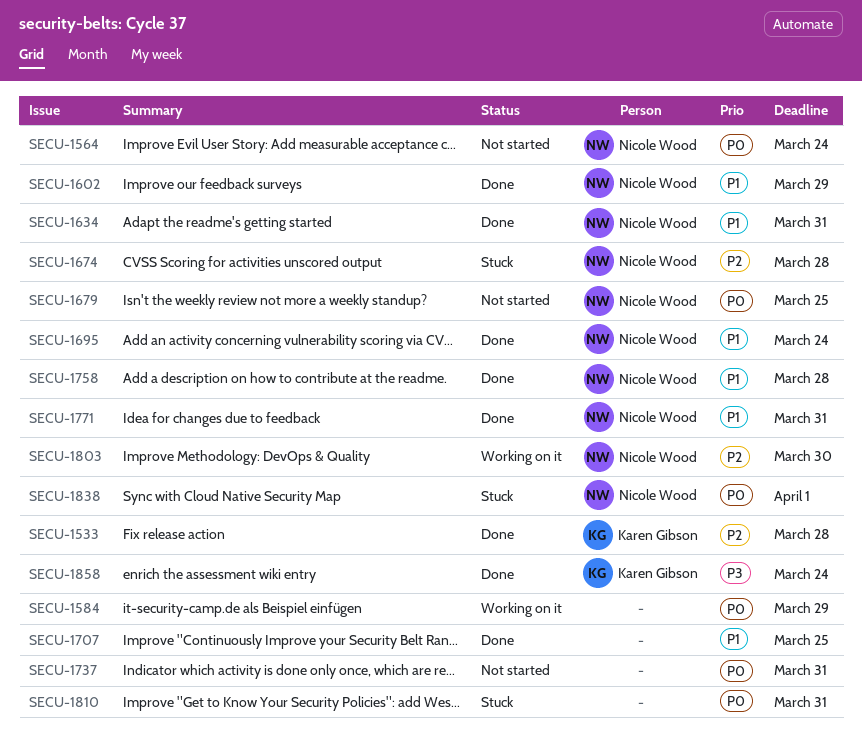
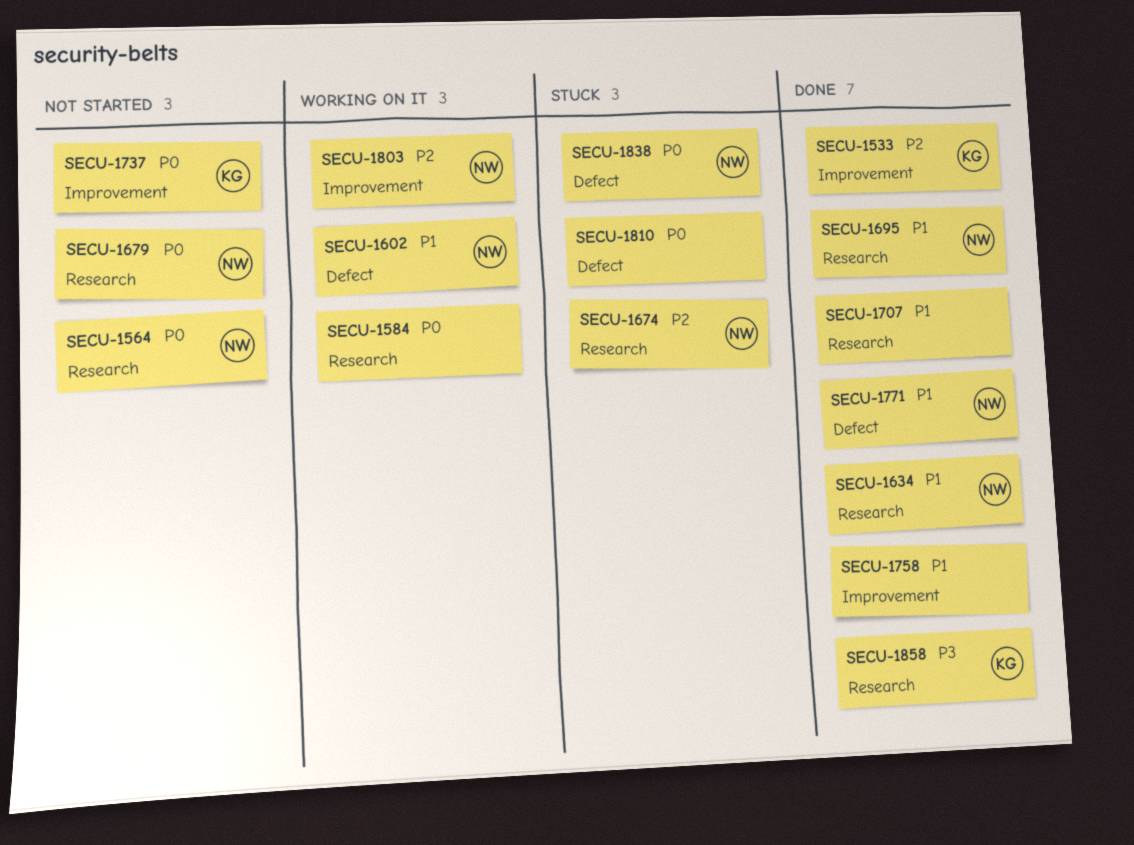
SECU-1602, status: Done -> Working on it
SECU-1737, owner: none -> Karen Gibson
SECU-1758, owner: Nicole Wood -> none

